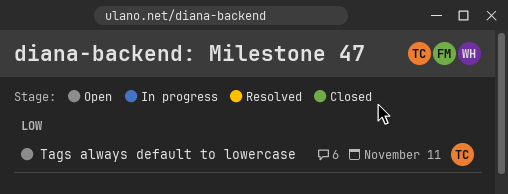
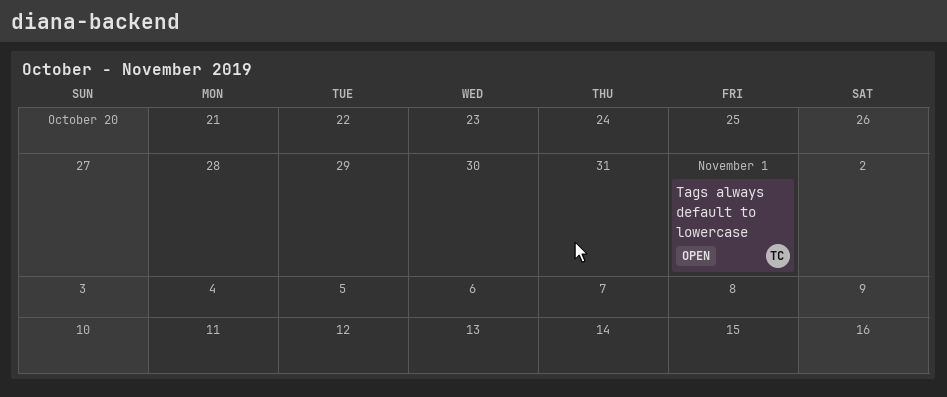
Tags always default to lowercase, due: Nov 11 -> Nov 1

